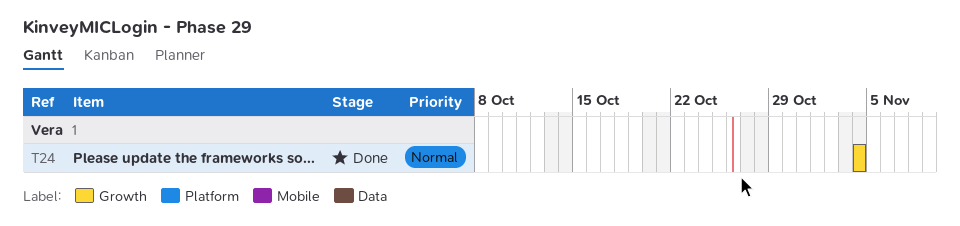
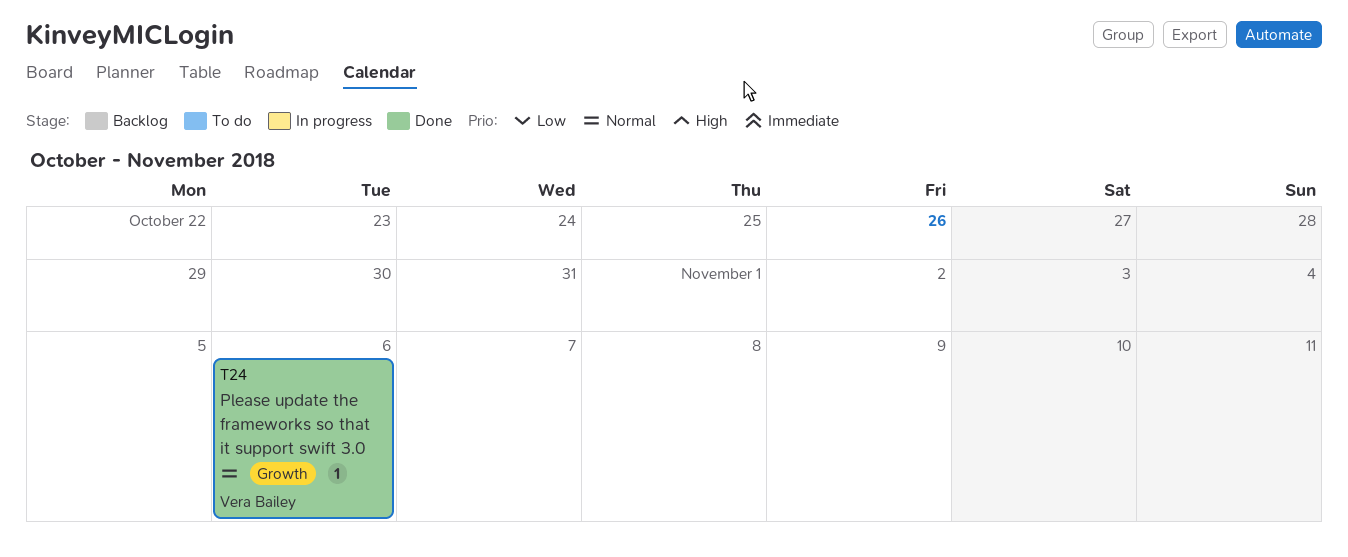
T24, due: Nov 4 -> Nov 6

